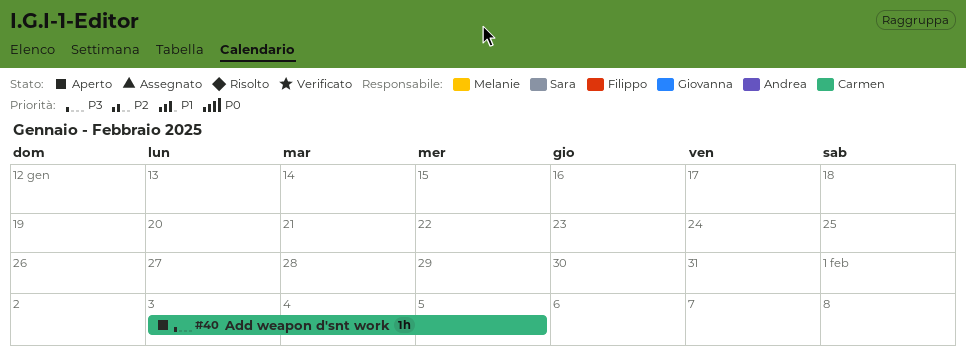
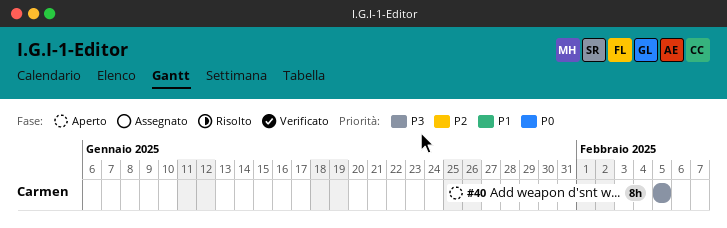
#40, estimate: 1h -> 8h
#40, start: Feb 3 -> Feb 5

